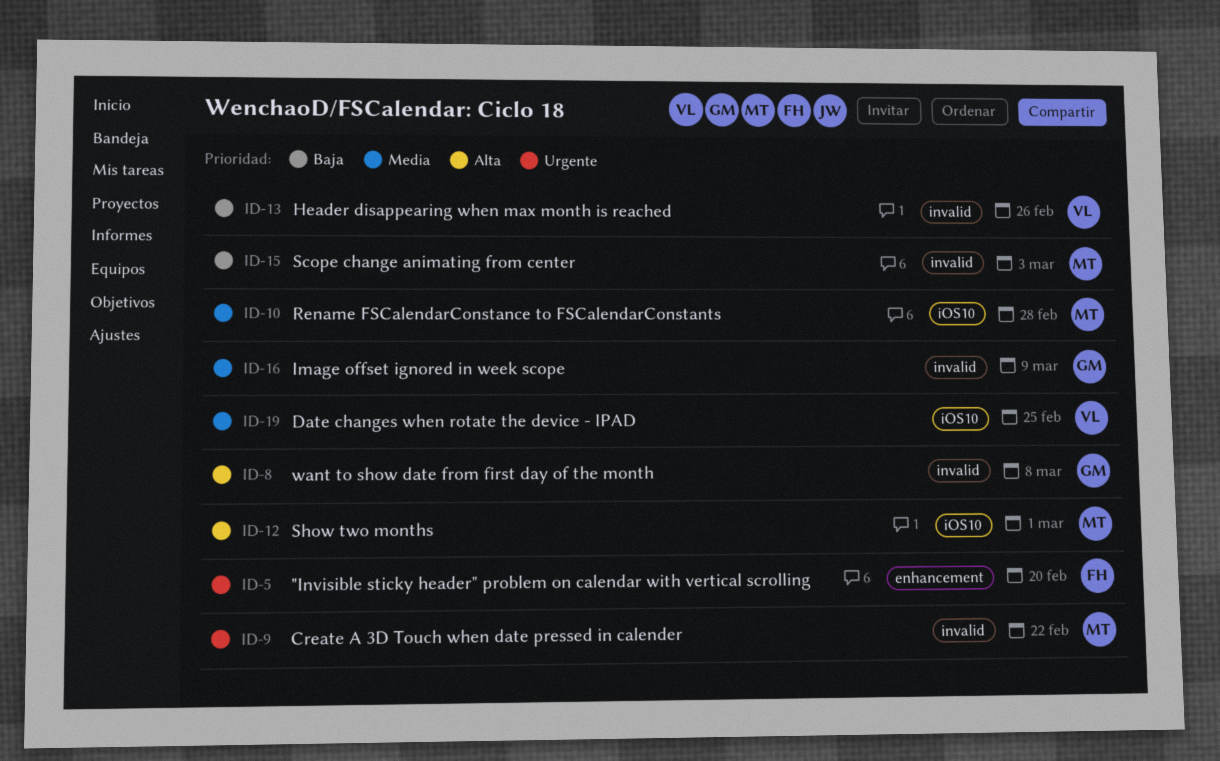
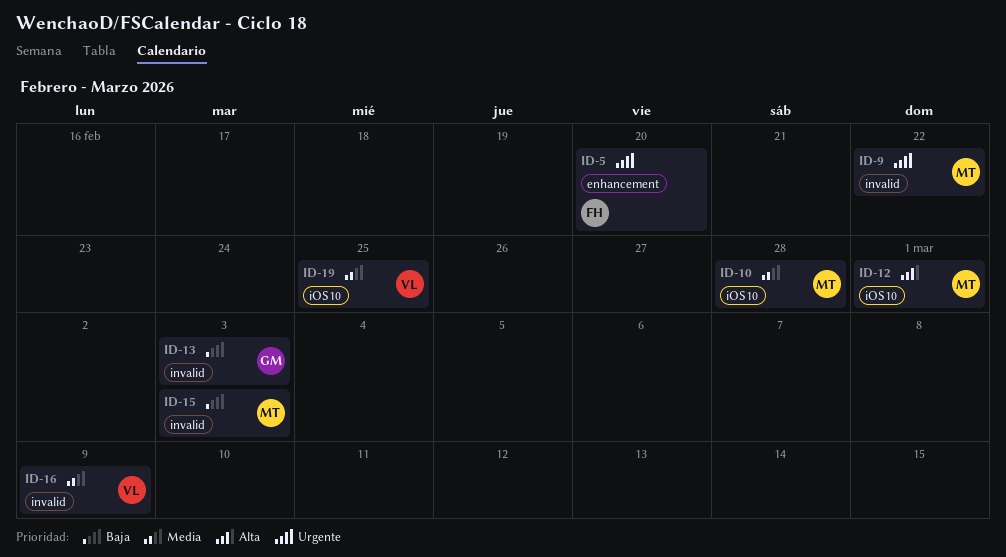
ID-8: present -> none
ID-13, owner: VL -> GM
ID-13, due: Feb 26 -> Mar 3
ID-16, owner: GM -> VL

